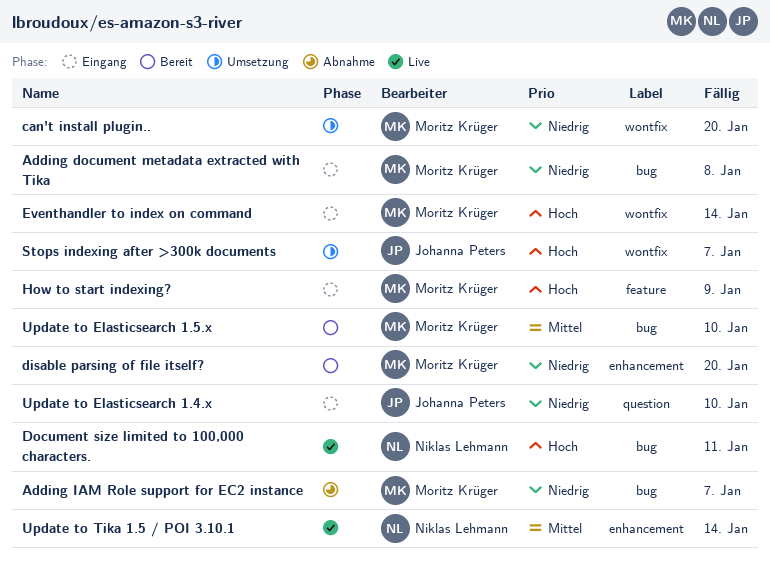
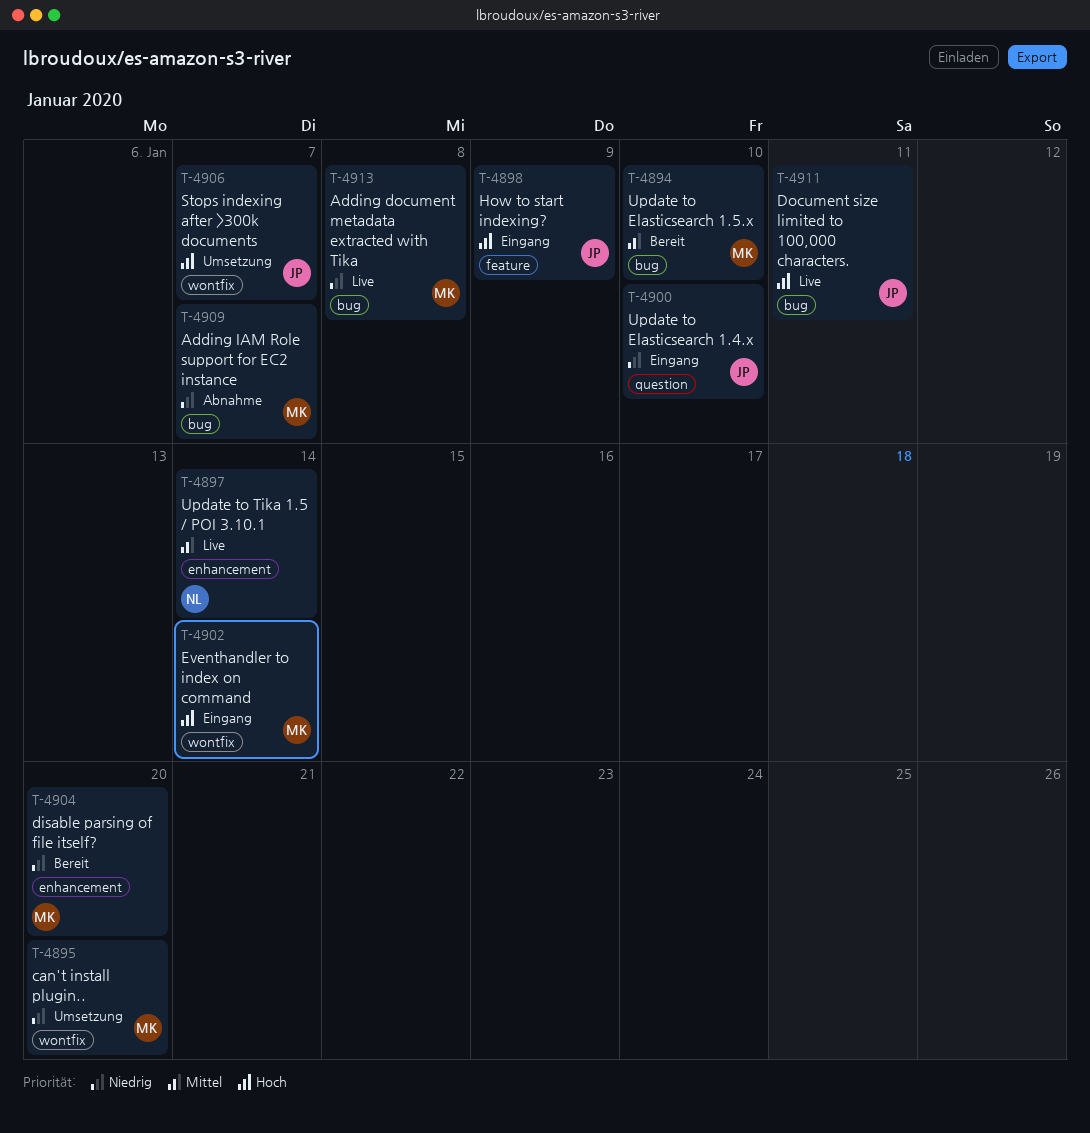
Adding document metadata extracted with Tika, status: Eingang -> Live
Document size limited to 100,000 characters., owner: Niklas Lehmann -> Johanna Peters
How to start indexing?, owner: Moritz Krüger -> Johanna Peters

